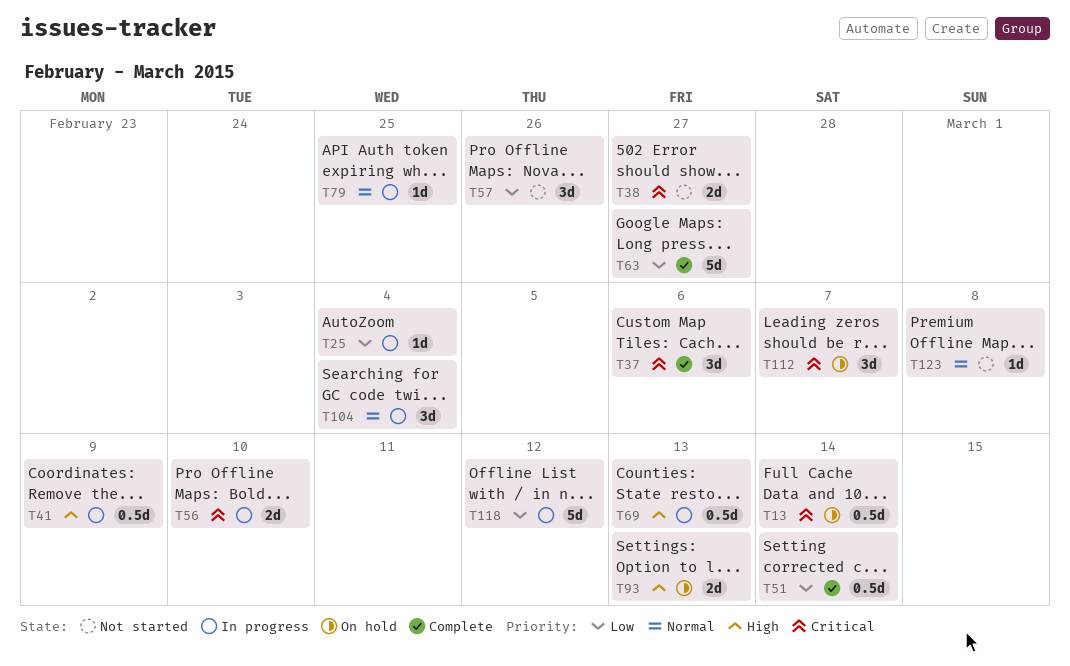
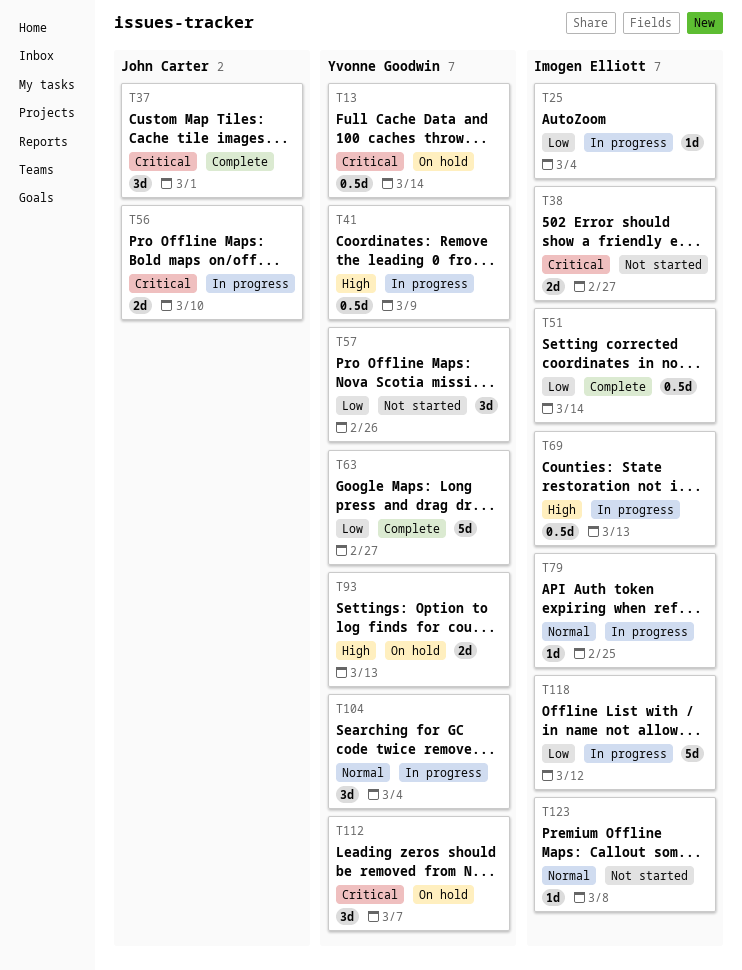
T37, due: Mar 6 -> Mar 1

